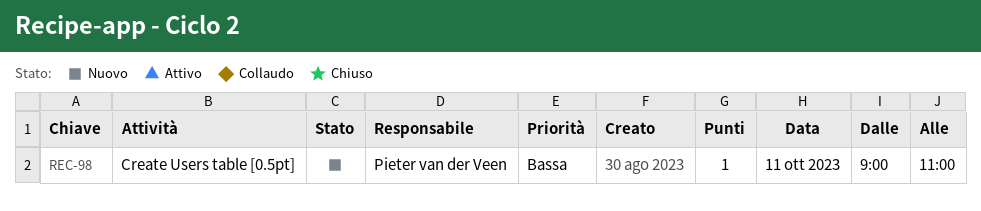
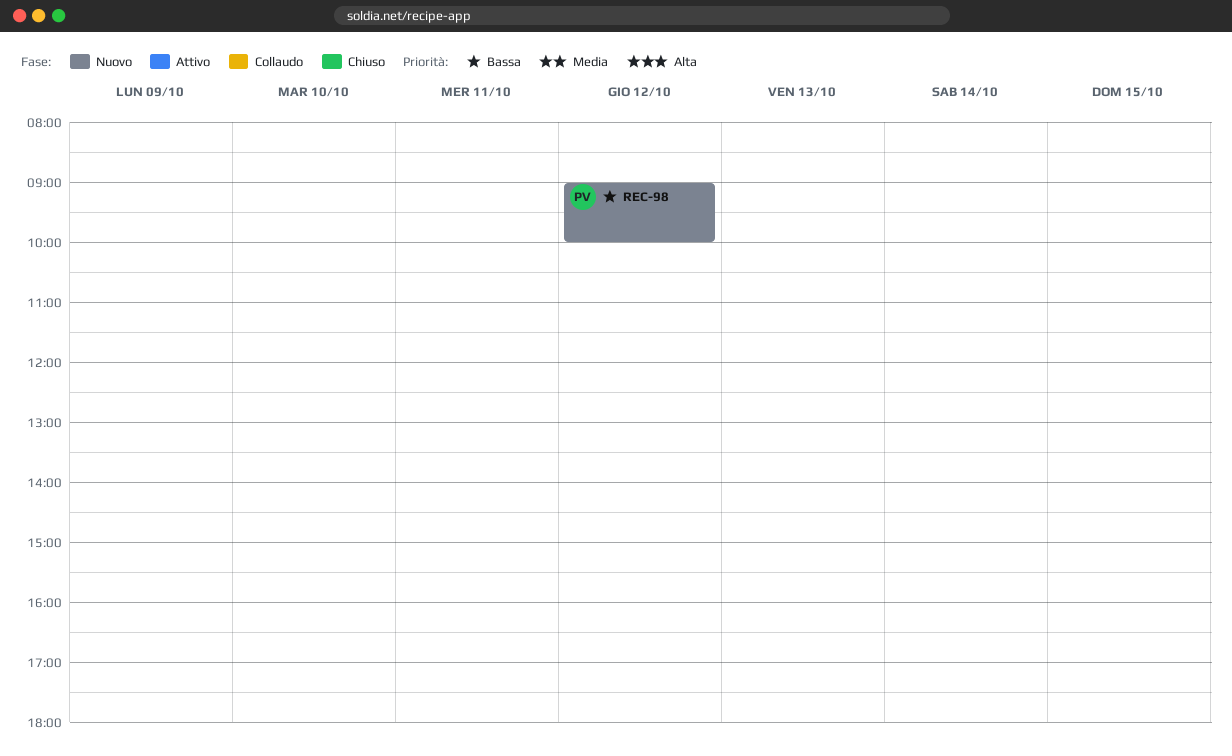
REC-98, day: Oct 11 -> Oct 12
REC-98, ends: 11:00 -> 10:00

